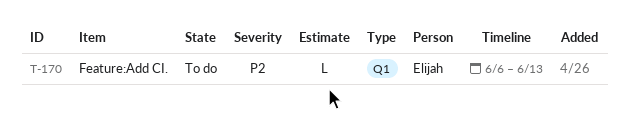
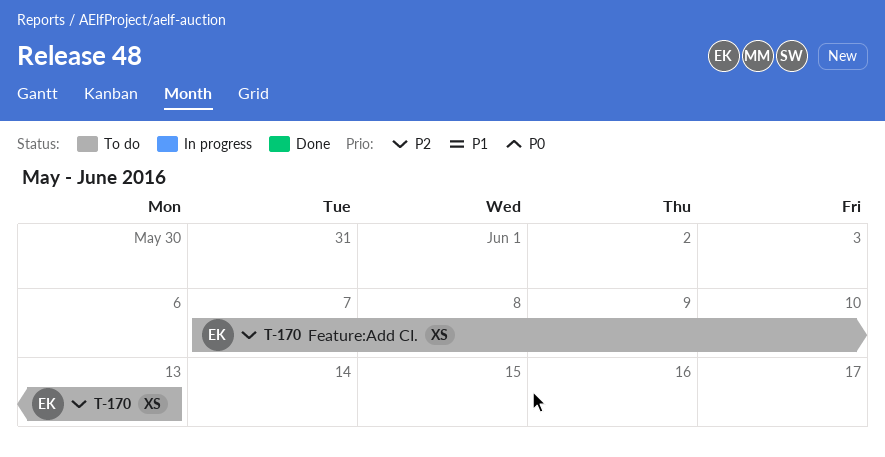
T-170, estimate: L -> XS
T-170, start: Jun 6 -> Jun 7

